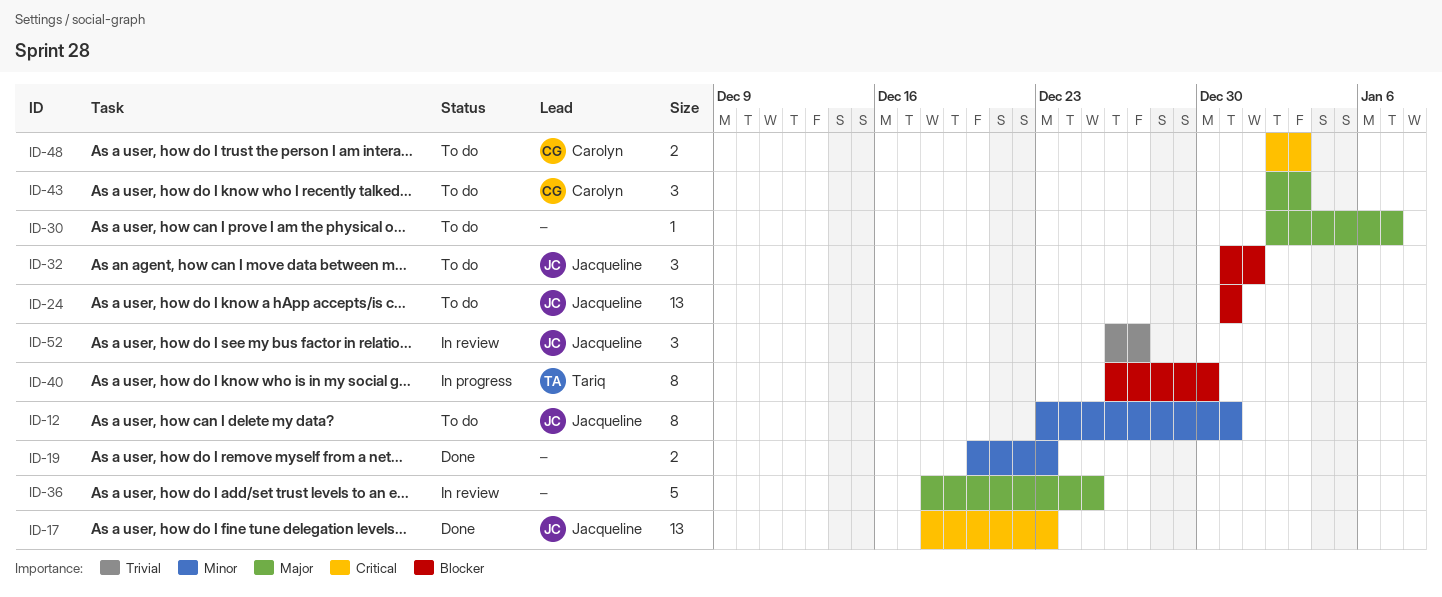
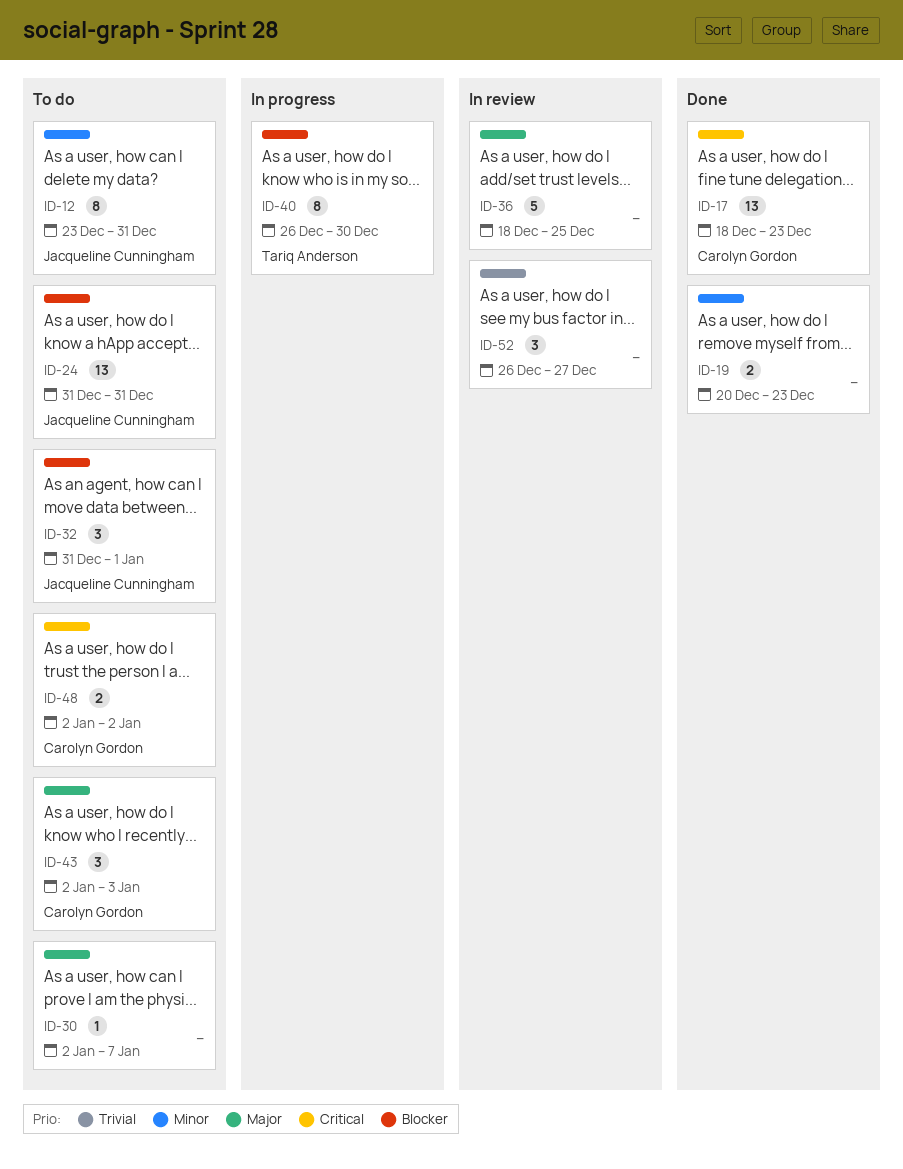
ID-17, owner: Jacqueline Cunningham -> Carolyn Gordon
ID-48, due: Jan 3 -> Jan 2
ID-52, owner: Jacqueline Cunningham -> none

